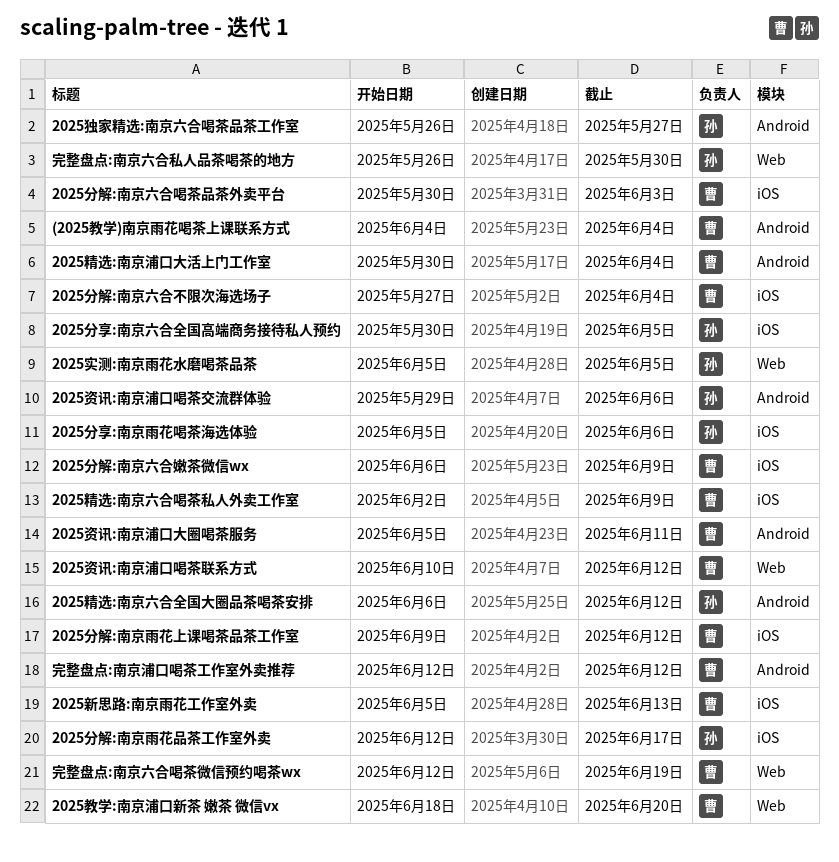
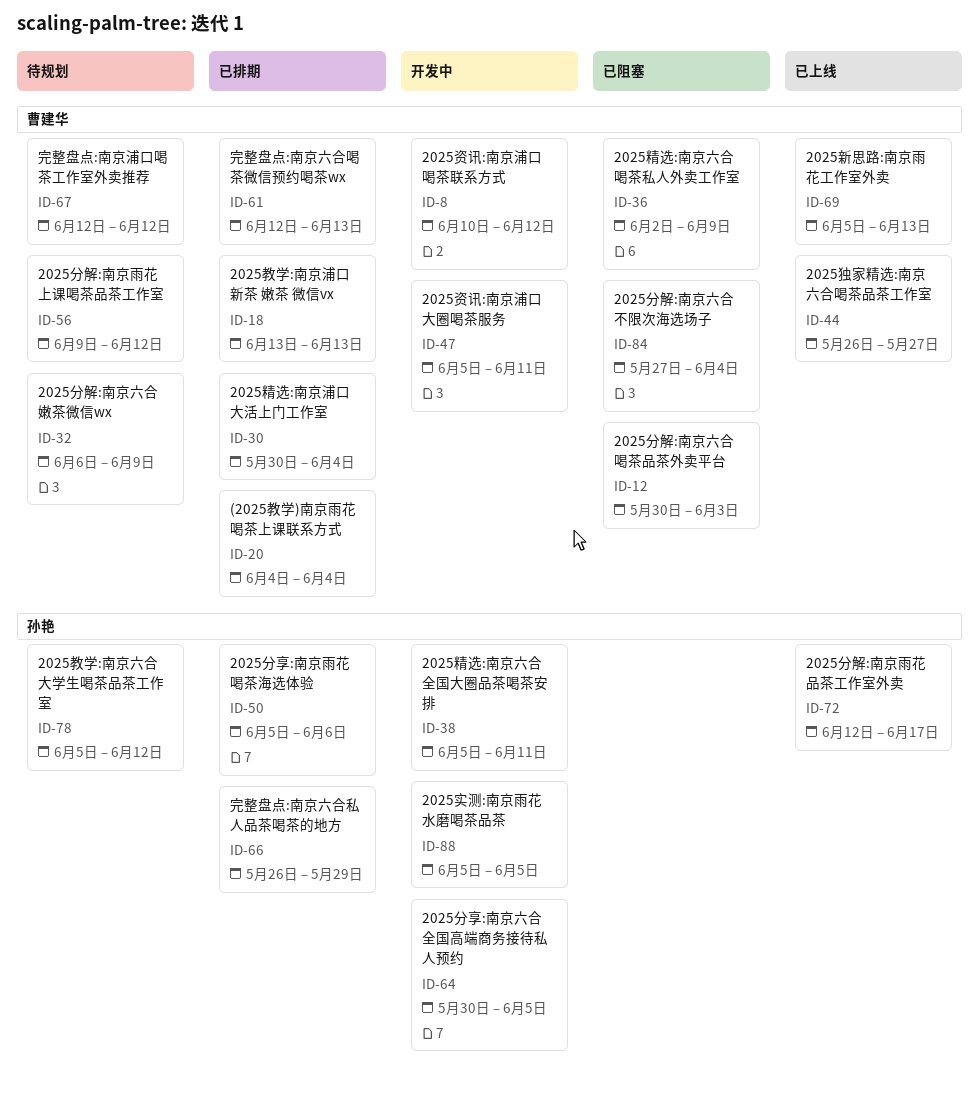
2025教学:南京六合大学生喝茶品茶工作室: none -> present
2025教学:南京浦口新茶 嫩茶 微信vx, start: Jun 18 -> Jun 13
2025教学:南京浦口新茶 嫩茶 微信vx, due: Jun 20 -> Jun 13
2025独家精选:南京六合喝茶品茶工作室, owner: 孙艳 -> 曹建华
2025精选:南京六合全国大圈品茶喝茶安排, start: Jun 6 -> Jun 5
2025精选:南京六合全国大圈品茶喝茶安排, due: Jun 12 -> Jun 11
2025资讯:南京浦口喝茶交流群体验: present -> none
完整盘点:南京六合喝茶微信预约喝茶wx, due: Jun 19 -> Jun 13
完整盘点:南京六合私人品茶喝茶的地方, due: May 30 -> May 29

